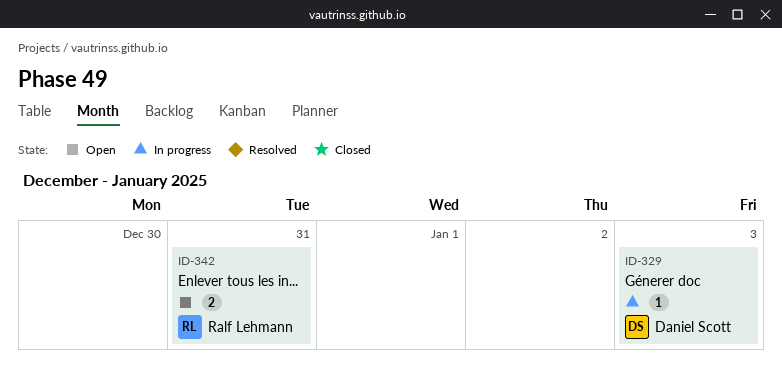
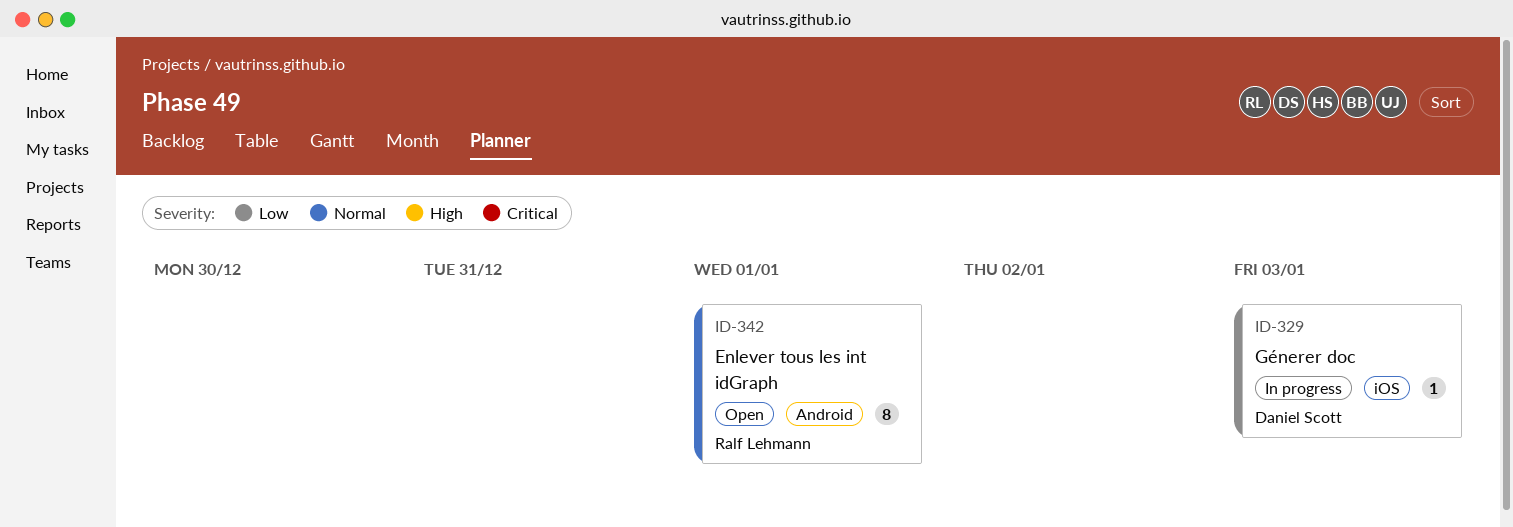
ID-342, estimate: 2 -> 8
ID-342, due: Dec 31 -> Jan 1

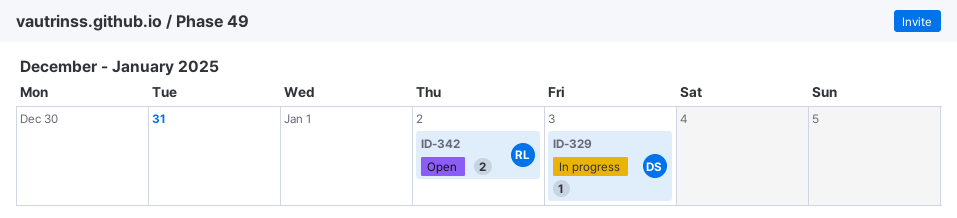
ID-342, estimate: 8 -> 2
ID-342, due: Jan 1 -> Jan 2

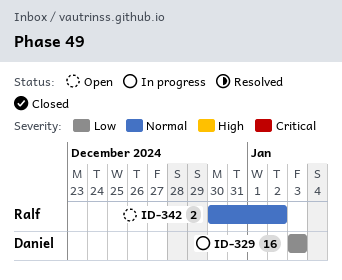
ID-329, estimate: 1 -> 16

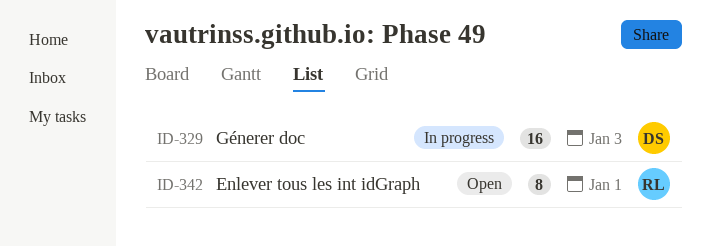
ID-342, estimate: 2 -> 8
ID-342, due: Jan 2 -> Jan 1

